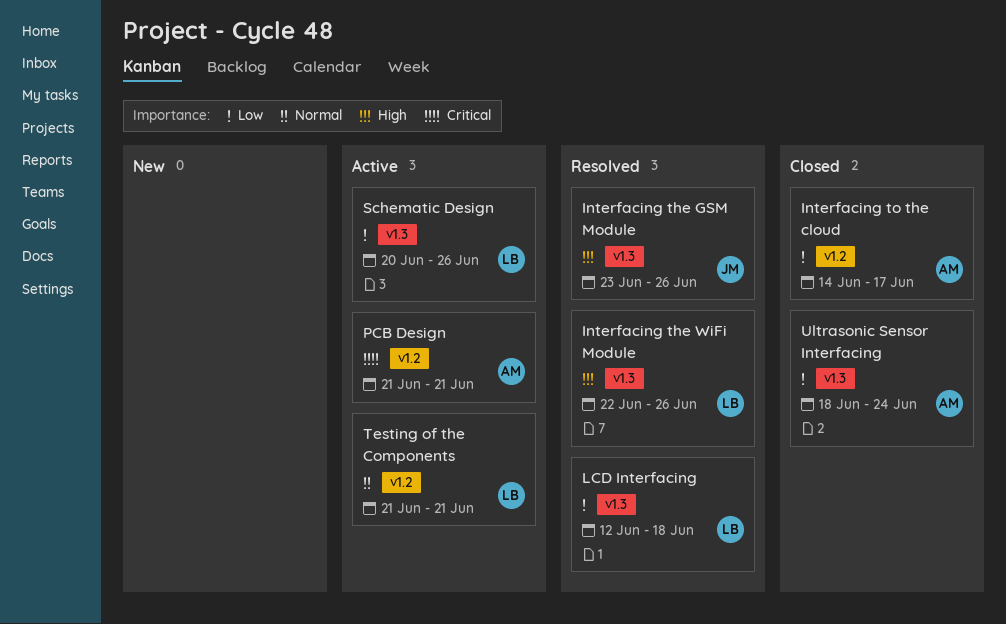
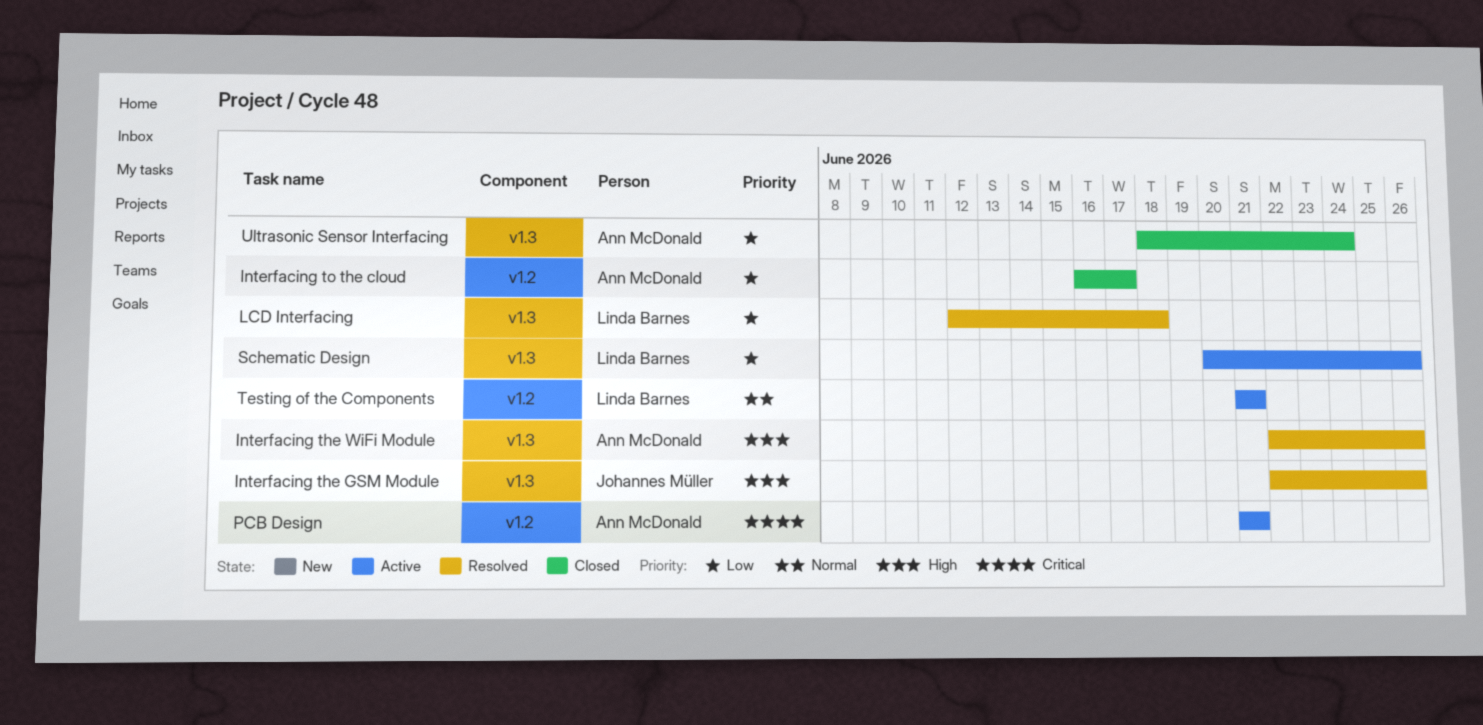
Interfacing the GSM Module, start: Jun 23 -> Jun 22
Interfacing the WiFi Module, owner: Linda Barnes -> Ann McDonald
Interfacing to the cloud, start: Jun 14 -> Jun 16

